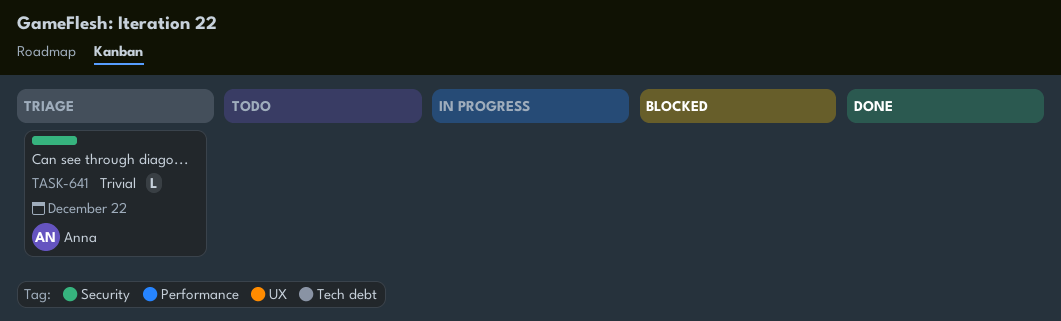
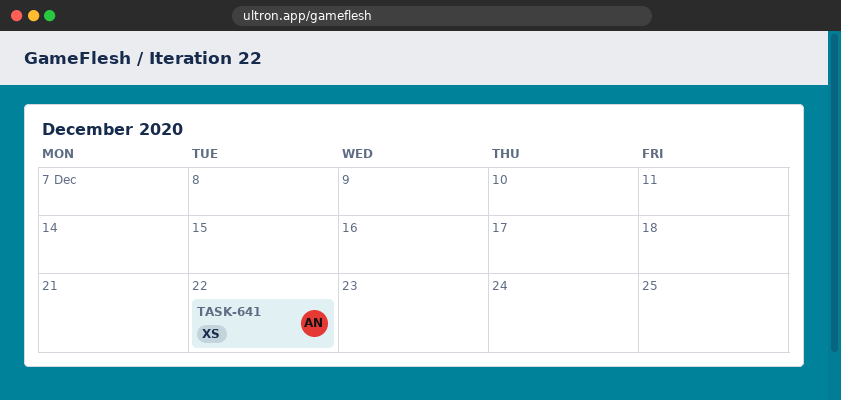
TASK-641, estimate: L -> XS

